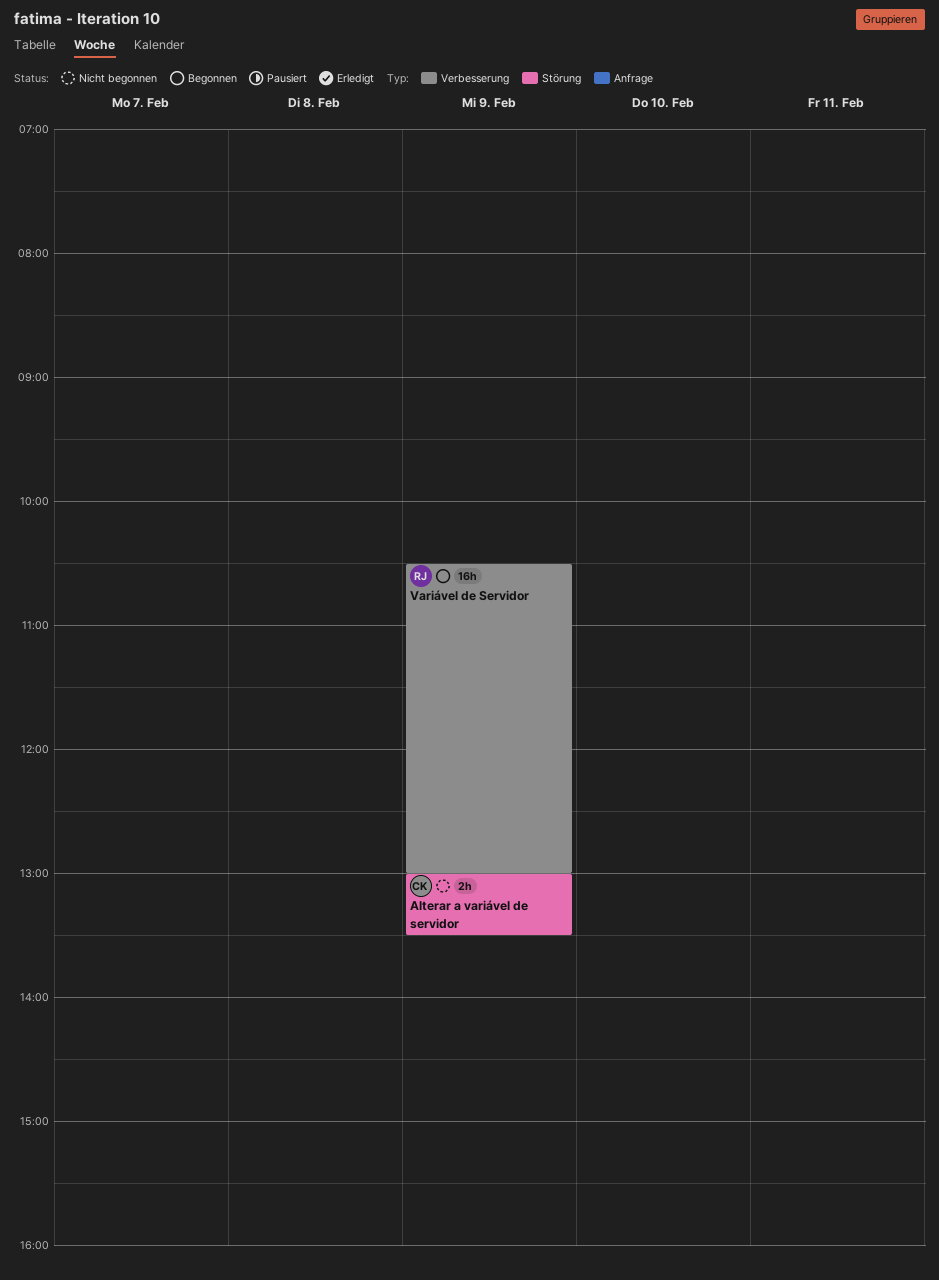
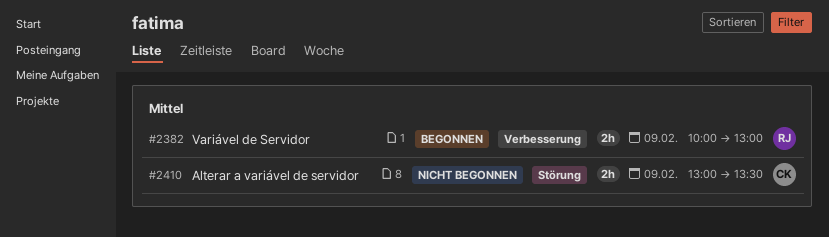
Variável de Servidor, estimate: 16h -> 2h
Variável de Servidor, begins: 10:30 -> 10:00

